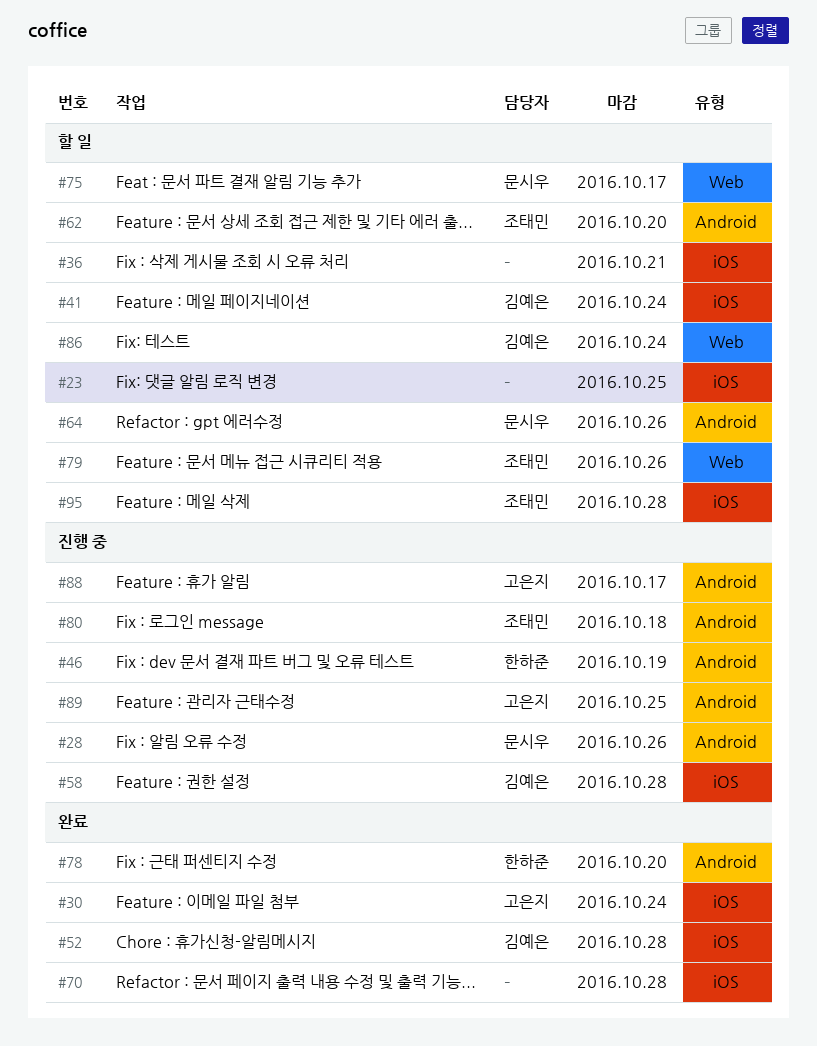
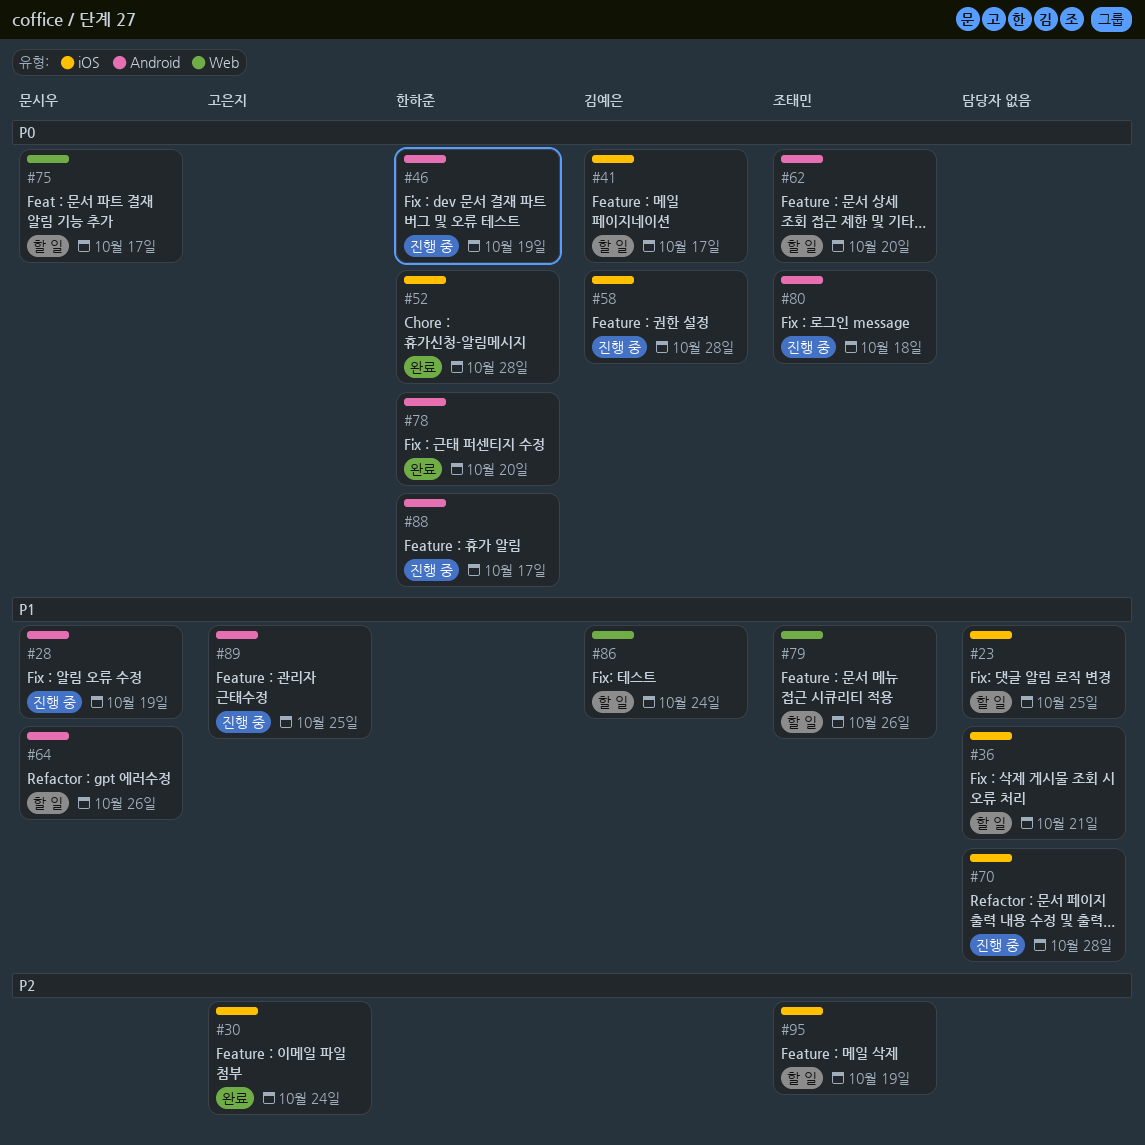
#28, due: Oct 26 -> Oct 19
#41, due: Oct 24 -> Oct 17
#52, owner: 김예은 -> 한하준
#70, status: 완료 -> 진행 중
#88, owner: 고은지 -> 한하준
#95, due: Oct 28 -> Oct 19

